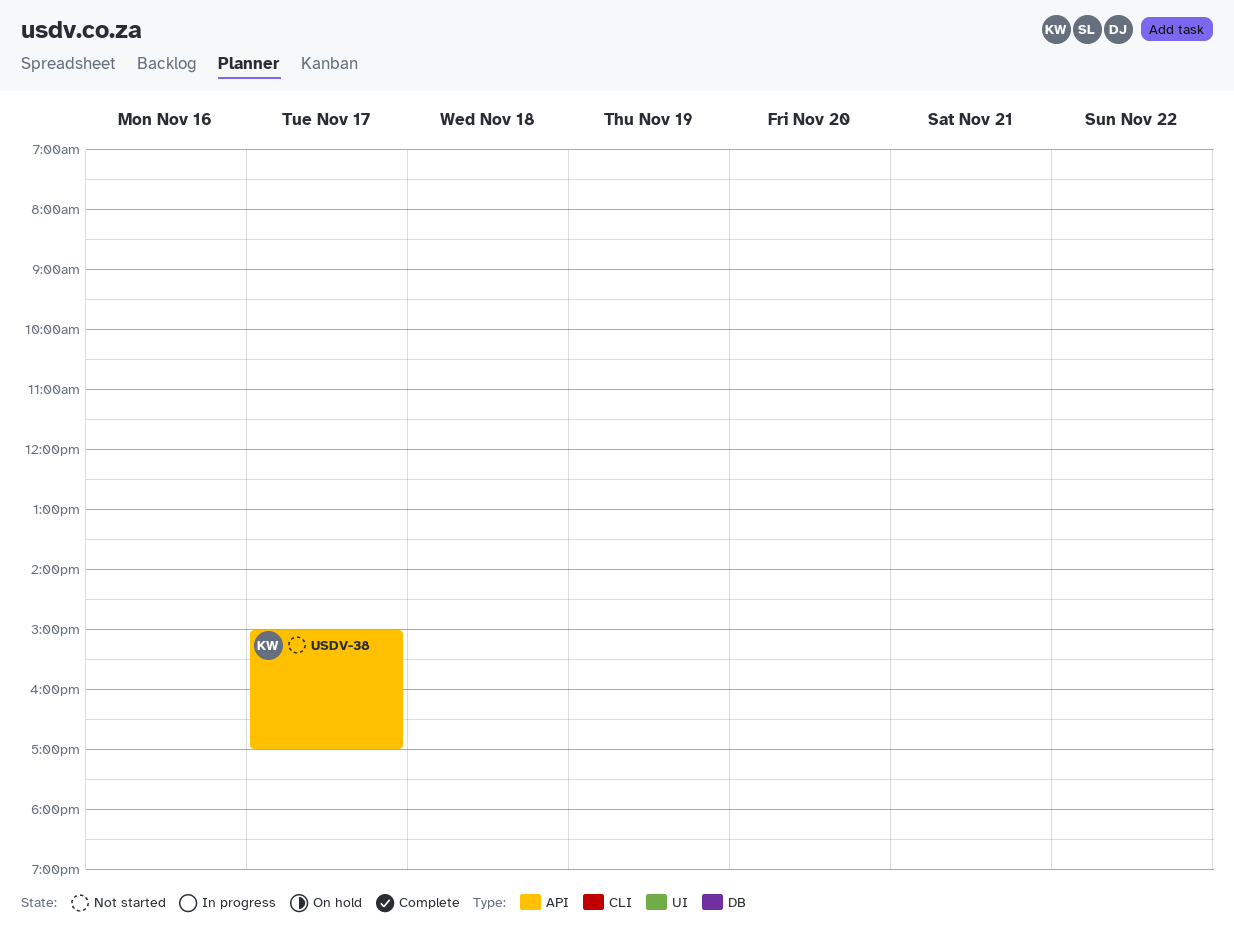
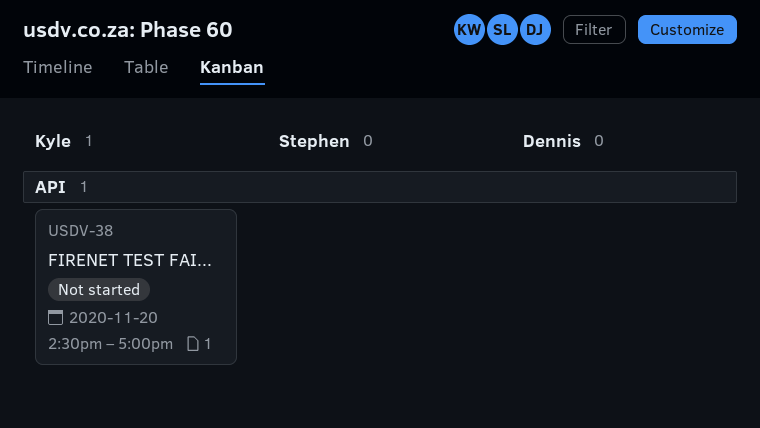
USDV-38, day: Nov 17 -> Nov 20
USDV-38, begins: 15:00 -> 14:30

